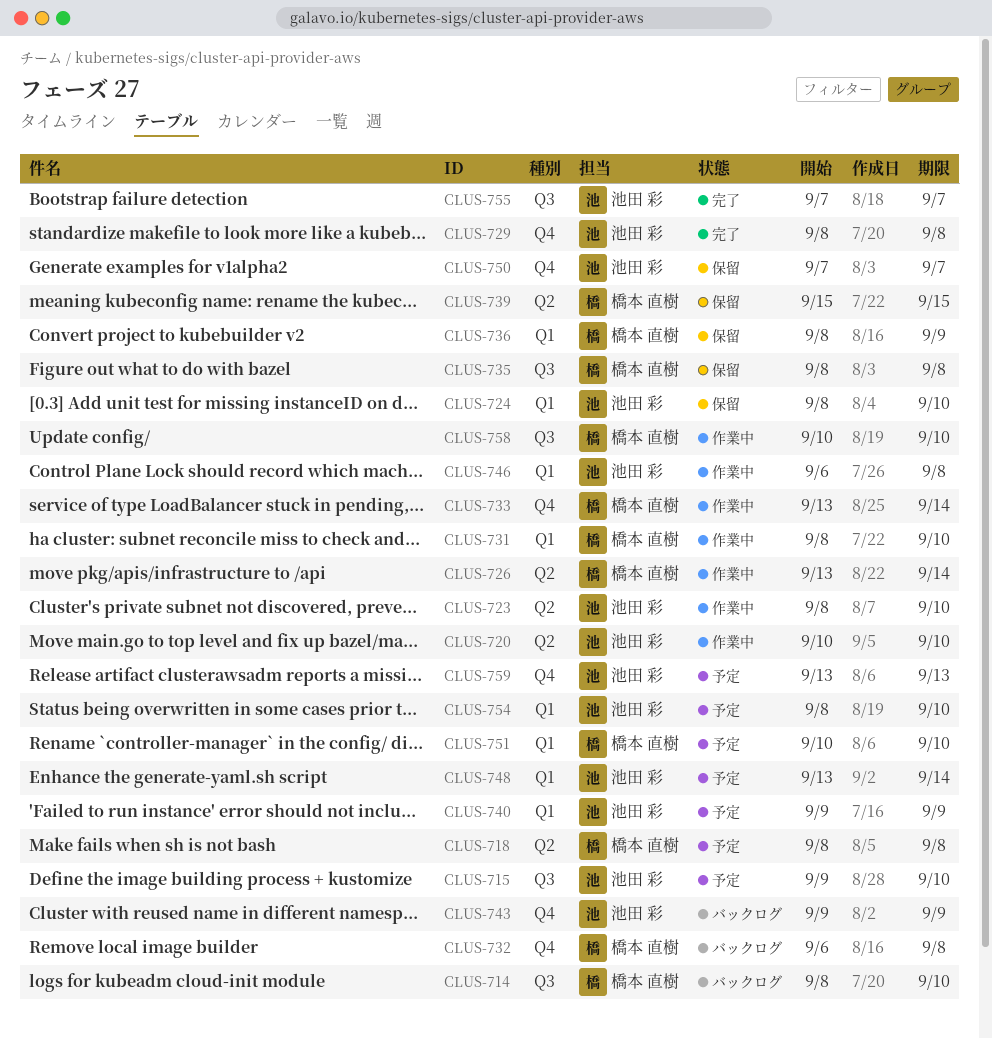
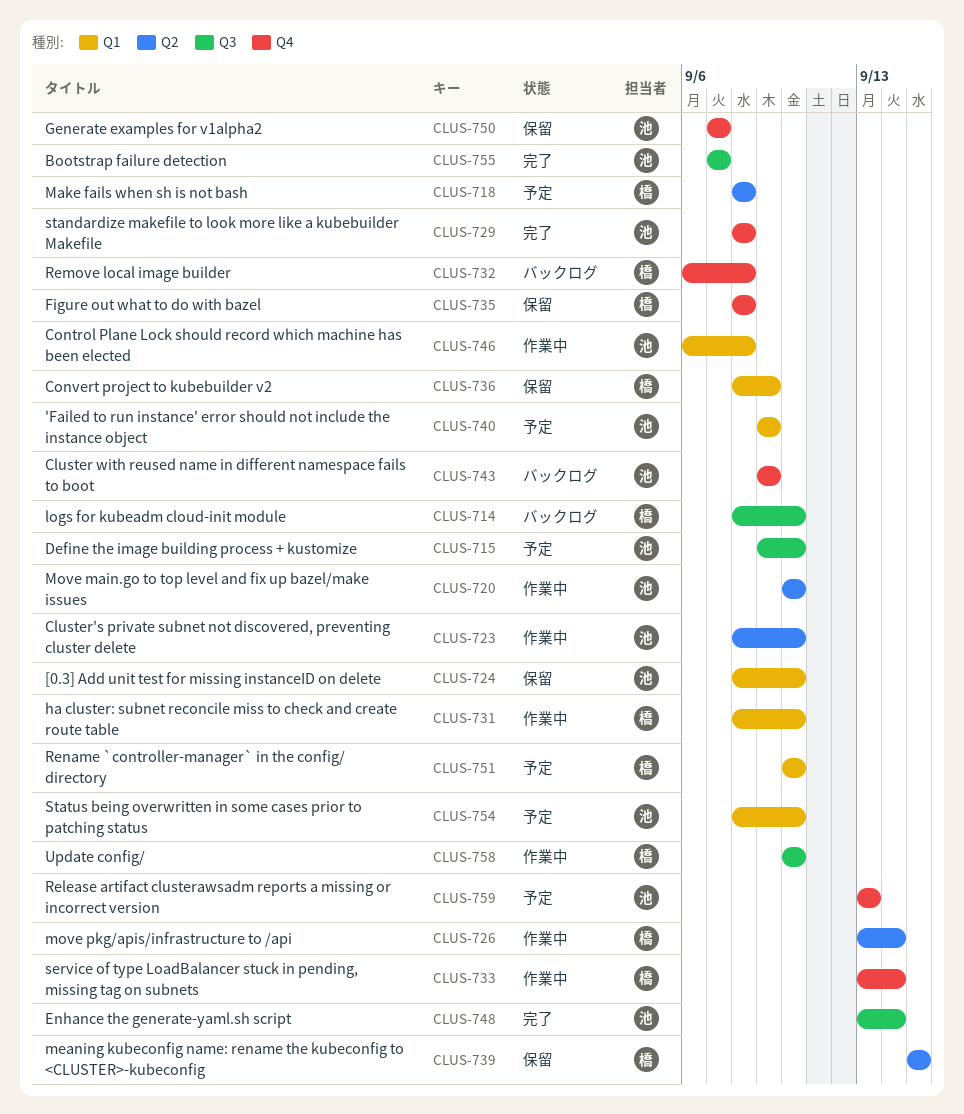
CLUS-735, label: Q3 -> Q4
CLUS-748, status: 予定 -> 完了
CLUS-748, label: Q1 -> Q3

